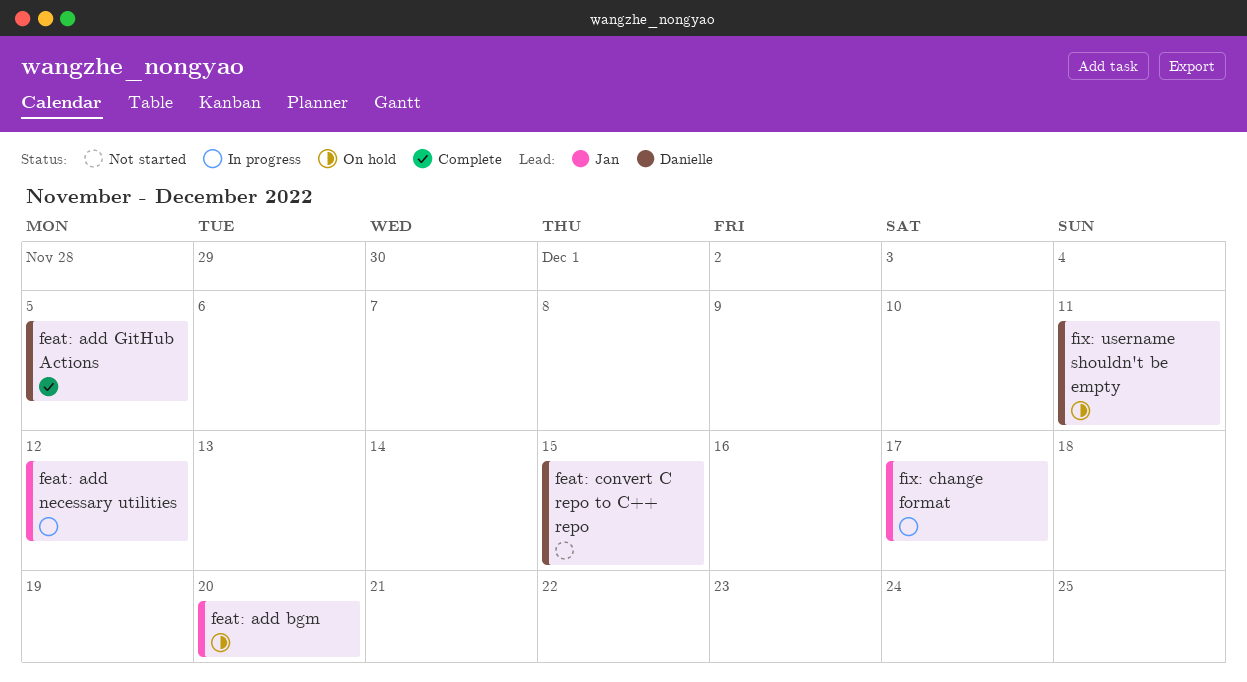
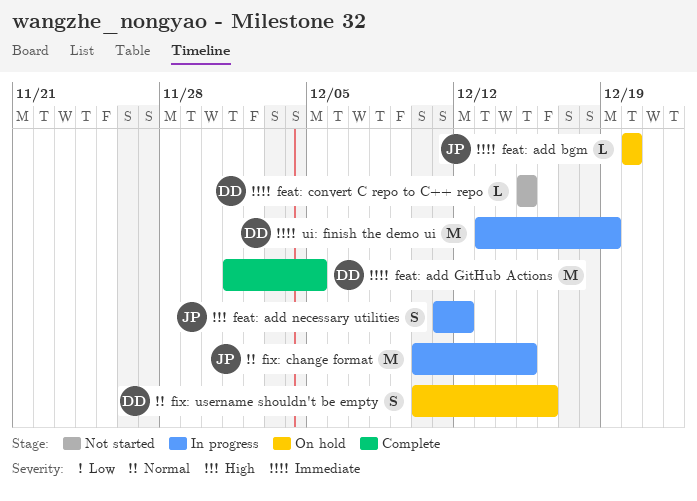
fix: change format, due: Dec 17 -> Dec 15
fix: username shouldn't be empty, due: Dec 11 -> Dec 16
ui: finish the demo ui: none -> present

